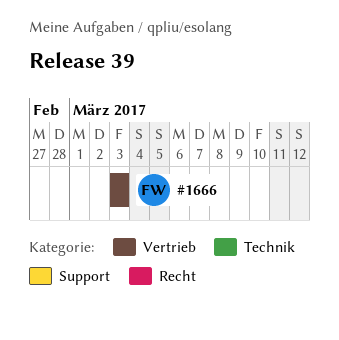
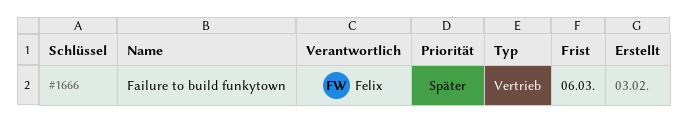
#1666, due: Mar 3 -> Mar 6

